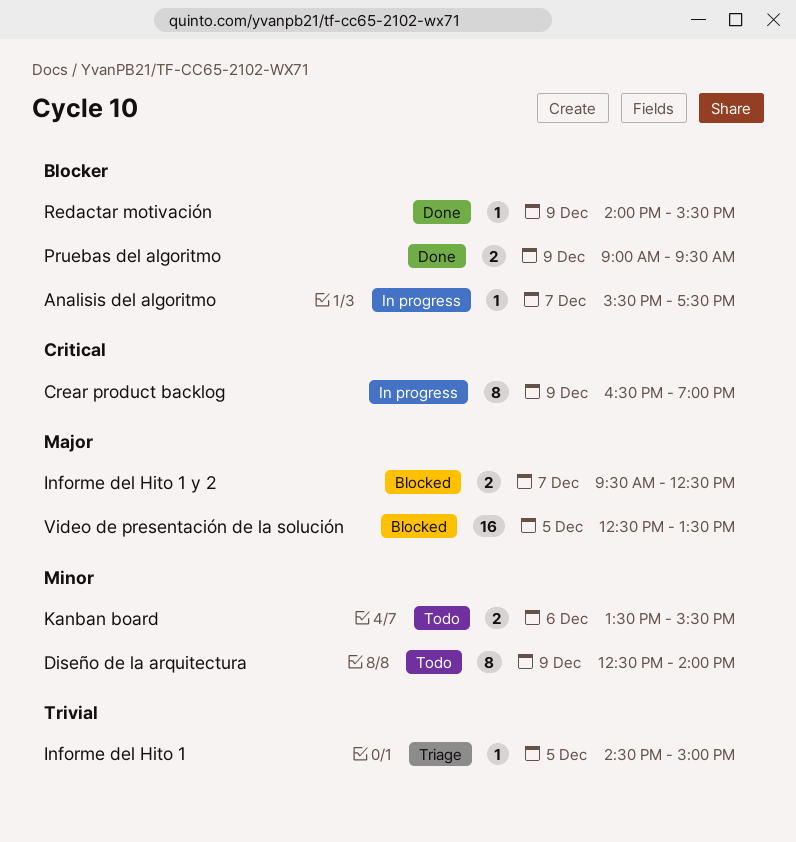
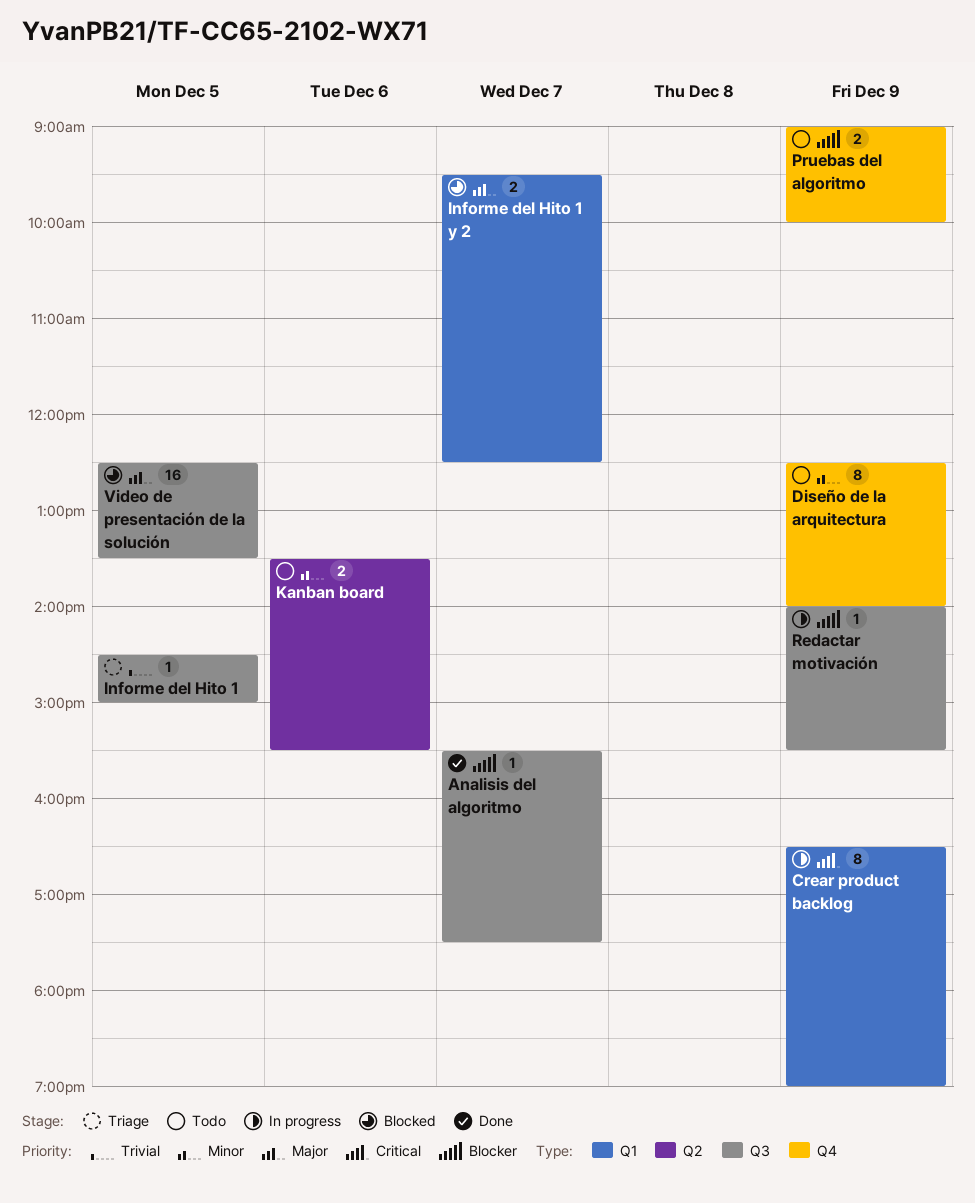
Analisis del algoritmo, status: In progress -> Done
Pruebas del algoritmo, status: Done -> Todo
Pruebas del algoritmo, ends: 09:30 -> 10:00
Redactar motivación, status: Done -> In progress

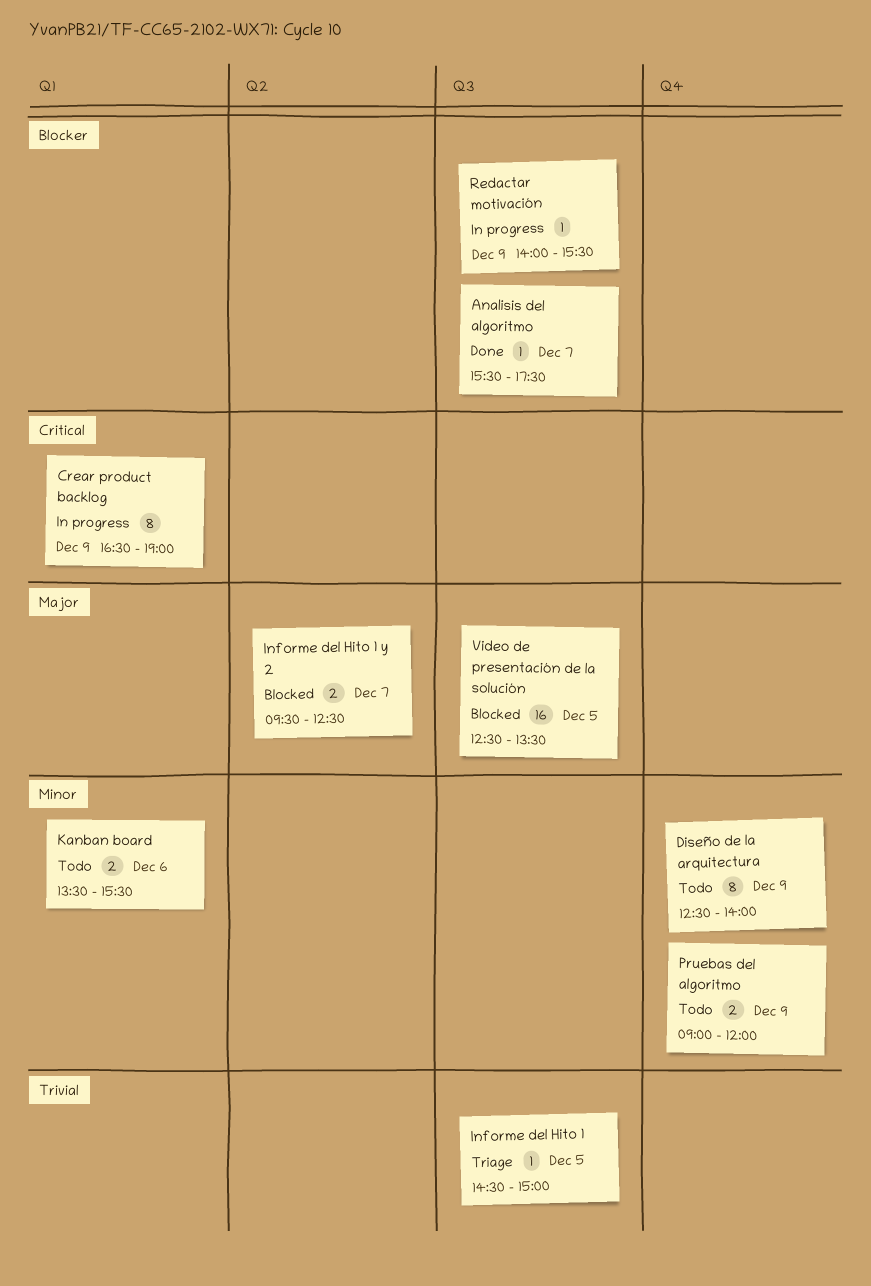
Informe del Hito 1 y 2, label: Q1 -> Q2
Kanban board, label: Q2 -> Q1
Pruebas del algoritmo, priority: Blocker -> Minor
Pruebas del algoritmo, ends: 10:00 -> 12:00

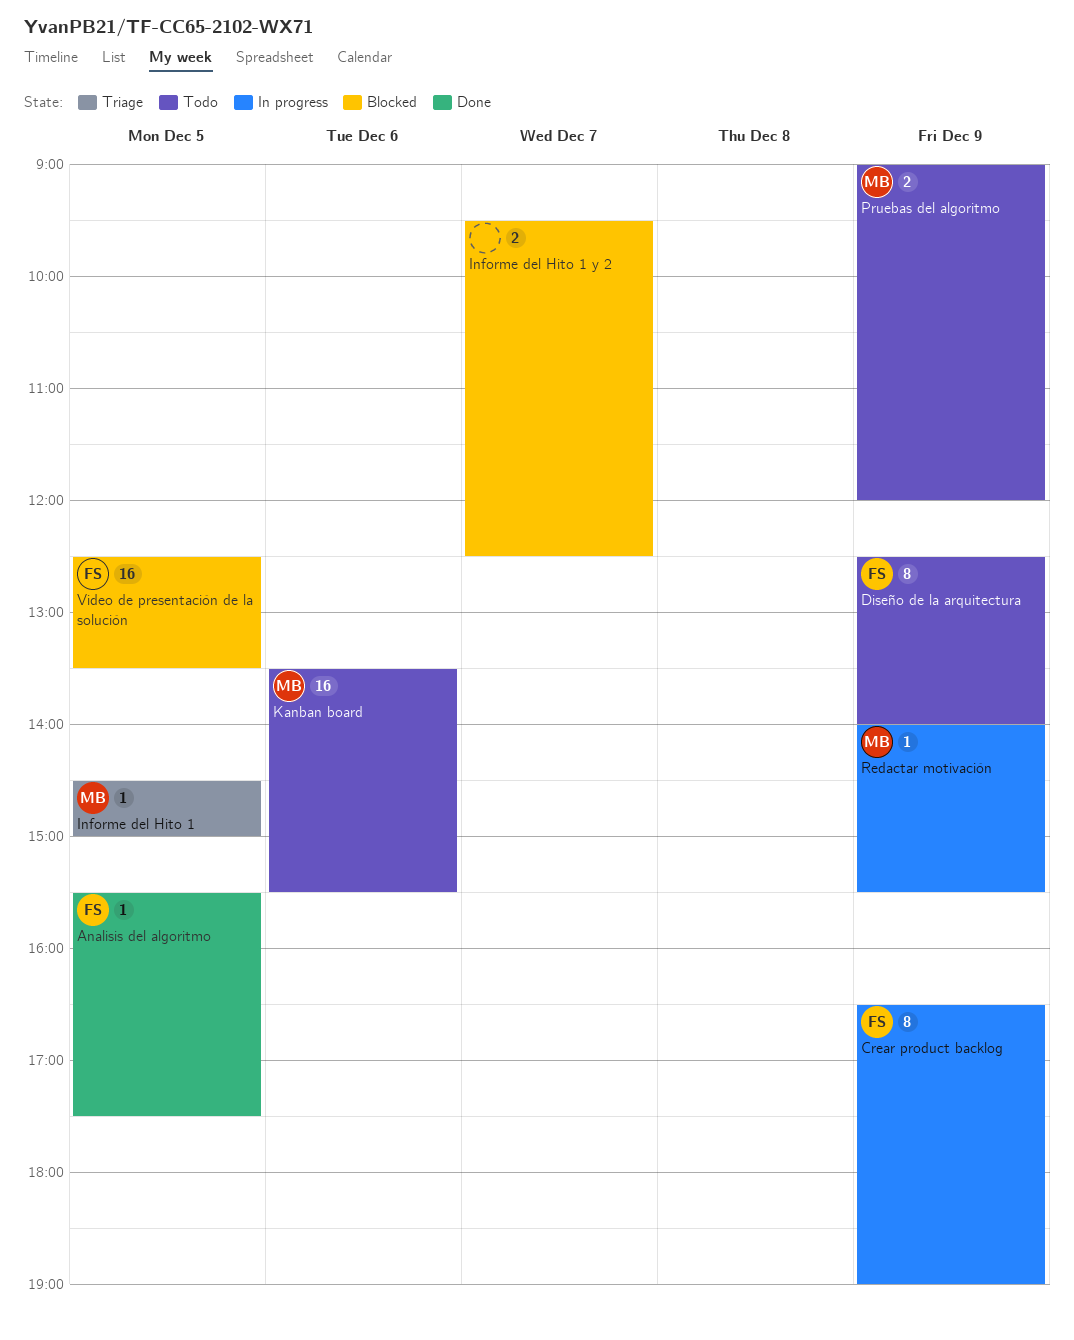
Analisis del algoritmo, day: Dec 7 -> Dec 5
Kanban board, estimate: 2 -> 16

